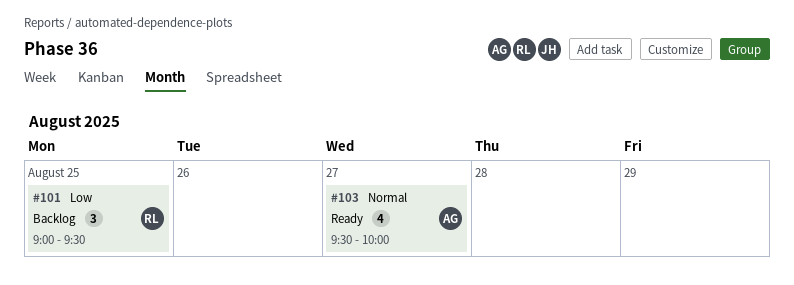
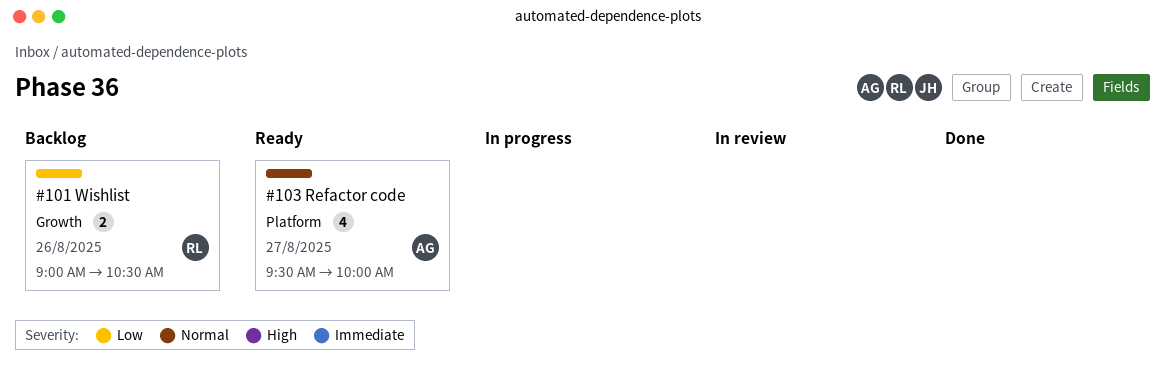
#101, estimate: 3 -> 2
#101, day: Aug 25 -> Aug 26
#101, ends: 09:30 -> 10:30

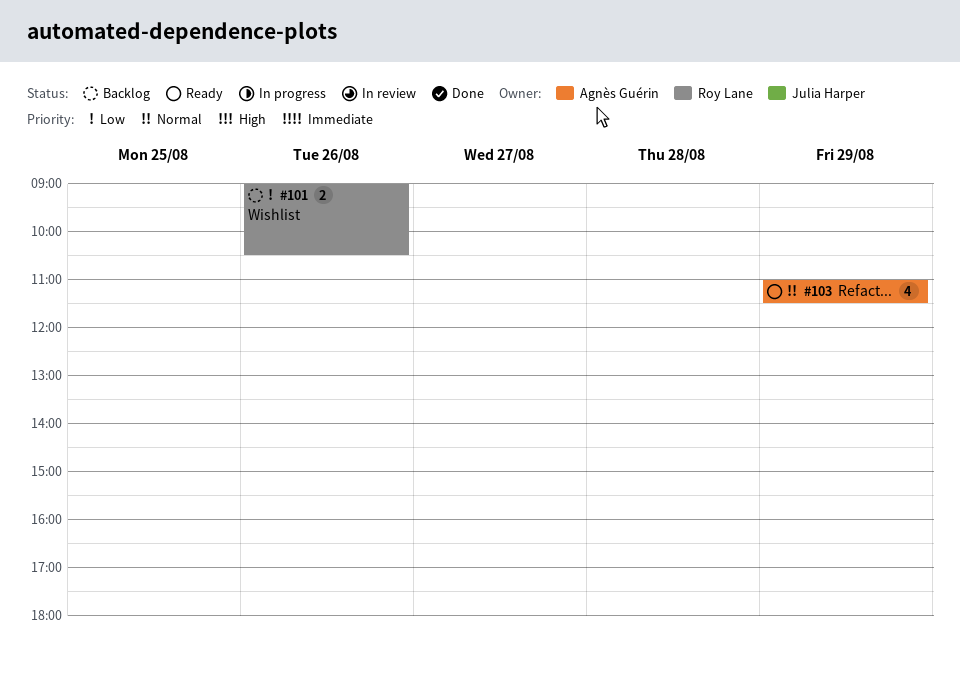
#103, day: Aug 27 -> Aug 29
#103, begins: 09:30 -> 11:00
#103, ends: 10:00 -> 11:30

